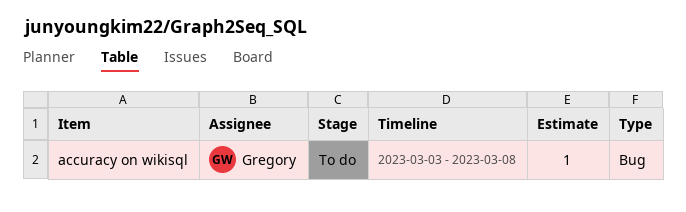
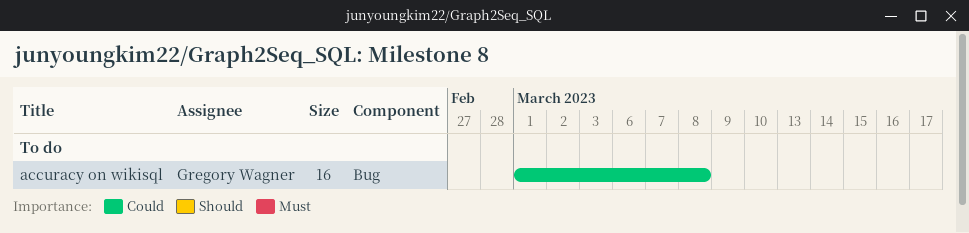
accuracy on wikisql, estimate: 1 -> 16
accuracy on wikisql, start: Mar 3 -> Mar 1

